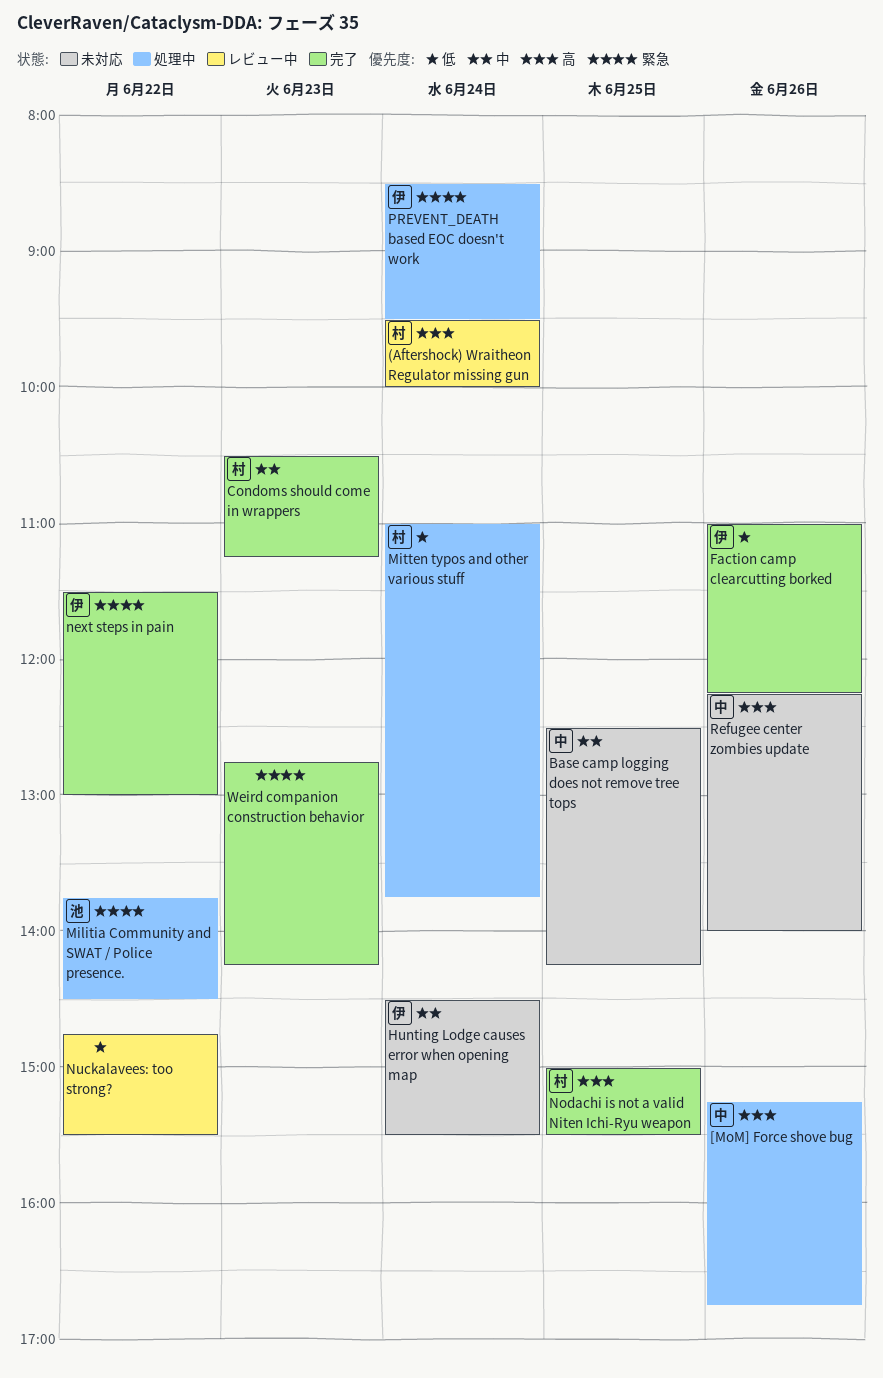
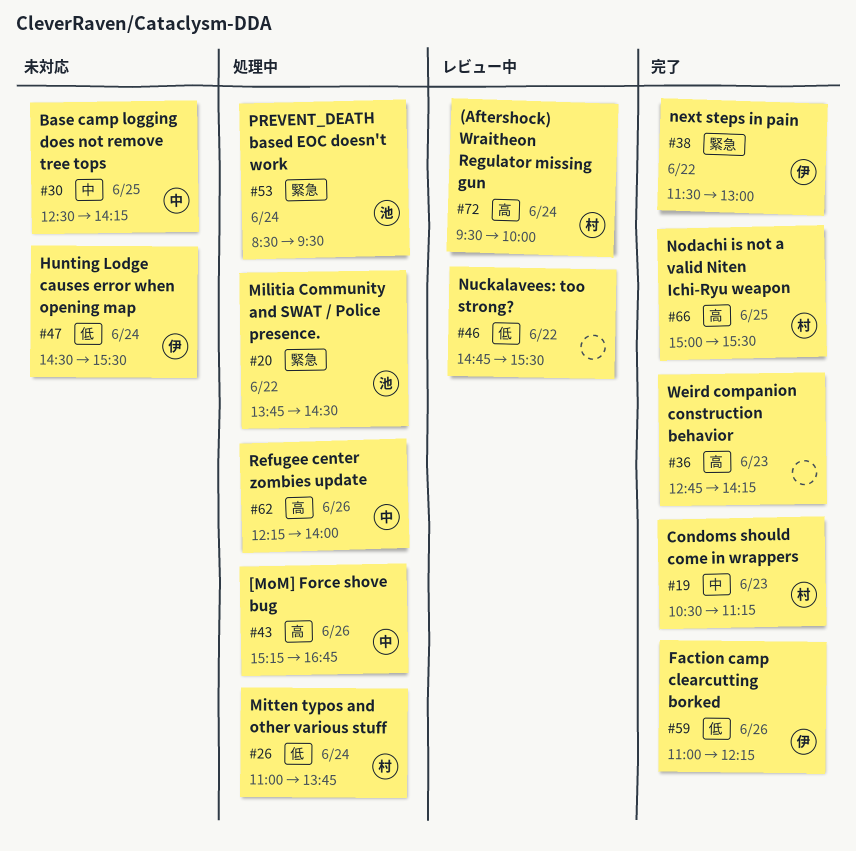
Hunting Lodge causes error when opening map, priority: 中 -> 低
PREVENT_DEATH based EOC doesn't work, owner: 伊 -> 池
Refugee center zombies update, status: 未対応 -> 処理中
Weird companion construction behavior, priority: 緊急 -> 高

